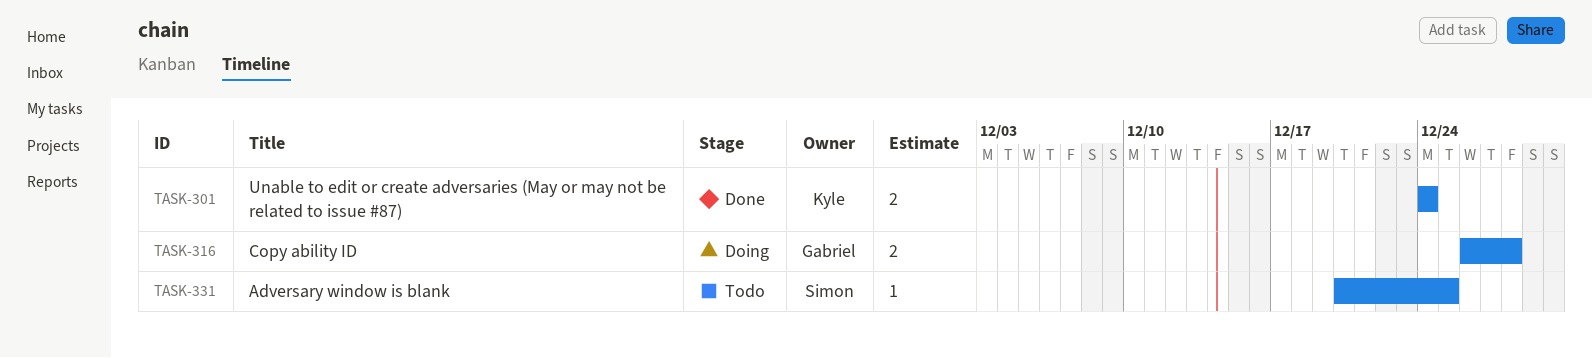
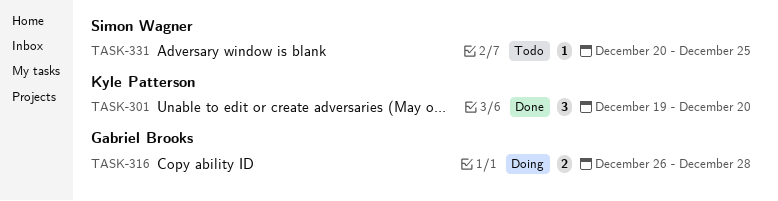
TASK-301, estimate: 2 -> 3
TASK-301, start: Dec 24 -> Dec 19
TASK-301, due: Dec 24 -> Dec 20

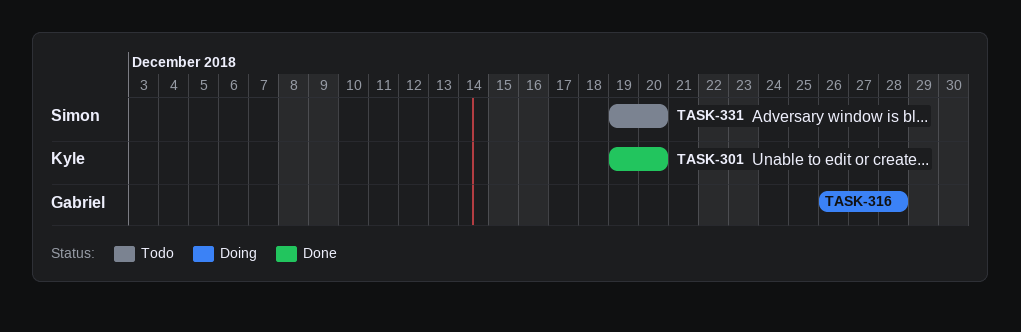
TASK-331, start: Dec 20 -> Dec 19
TASK-331, due: Dec 25 -> Dec 20

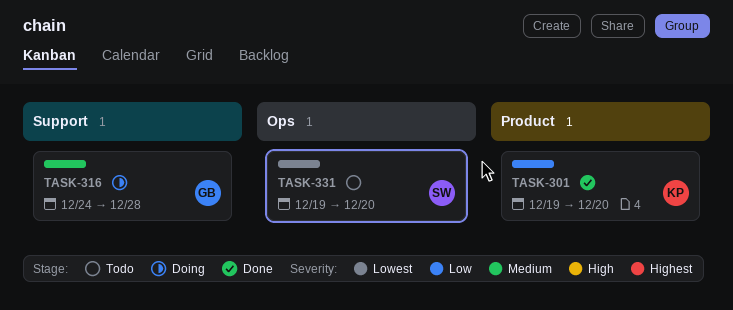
TASK-316, start: Dec 26 -> Dec 24

